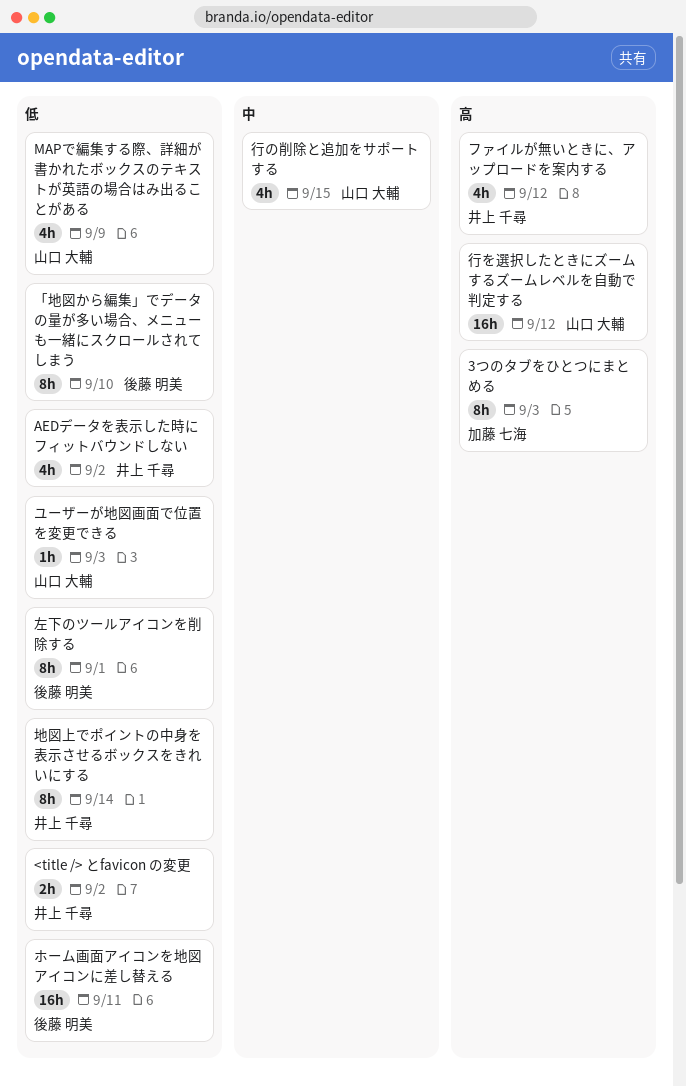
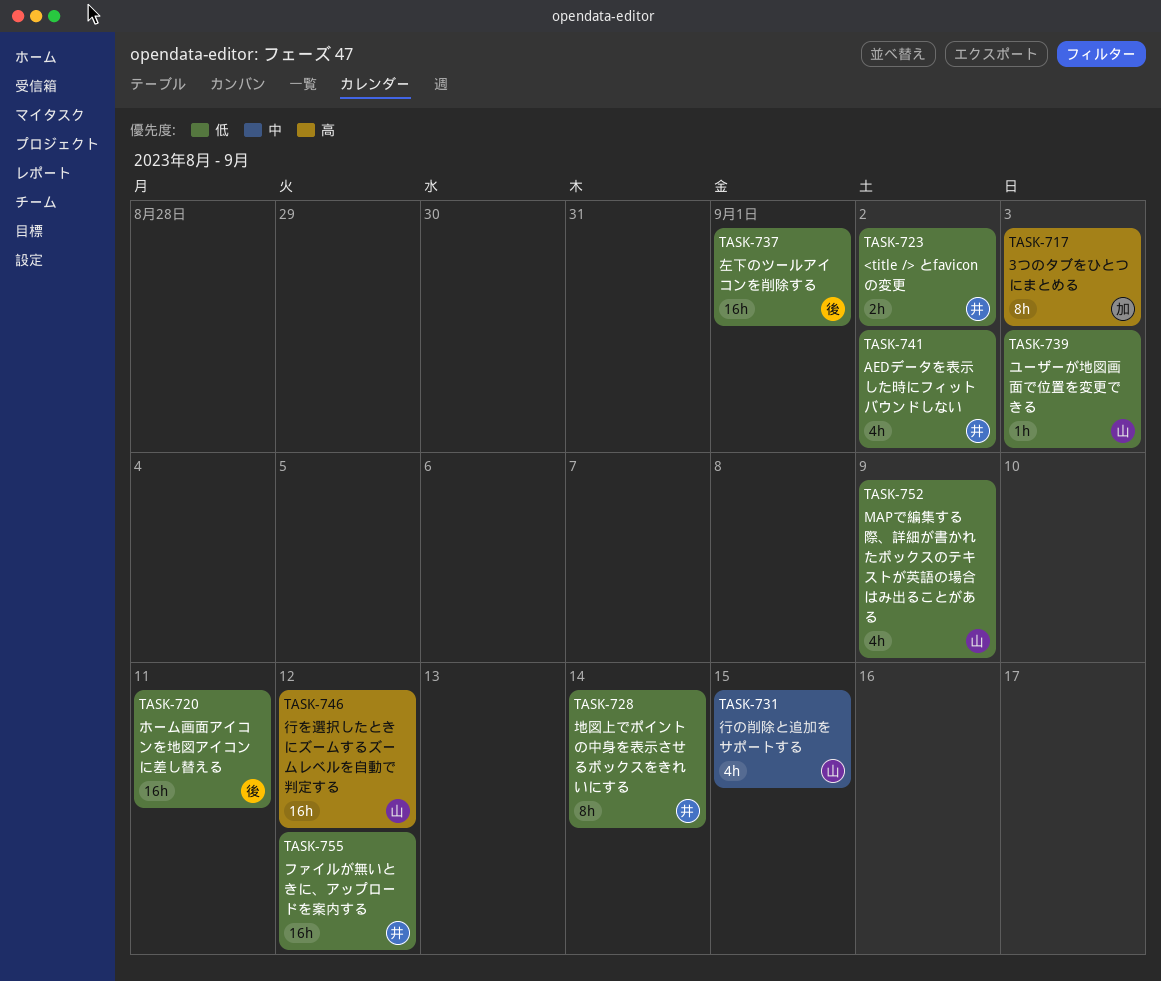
「地図から編集」でデータの量が多い場合、メニューも一緒にスクロールされてしまう: present -> none
ファイルが無いときに、アップロードを案内する, priority: 高 -> 低
ファイルが無いときに、アップロードを案内する, estimate: 4h -> 16h
左下のツールアイコンを削除する, estimate: 8h -> 16h

